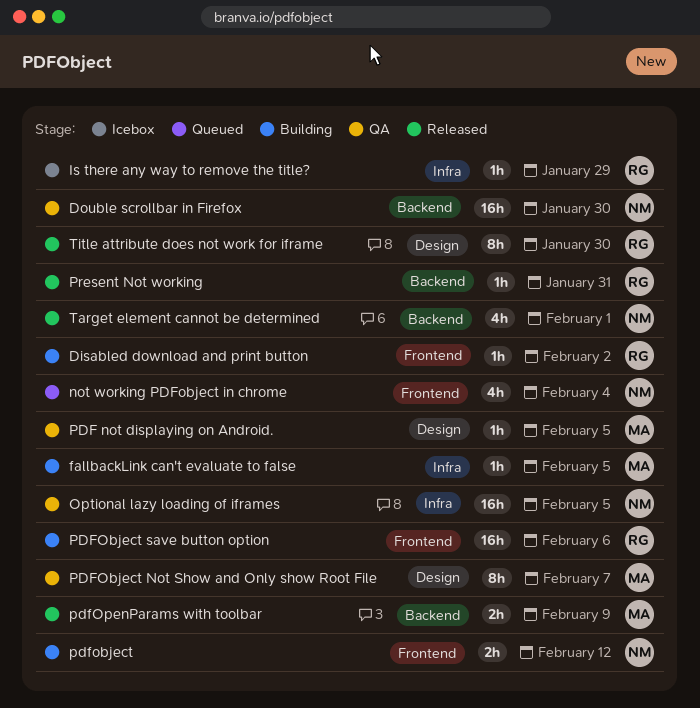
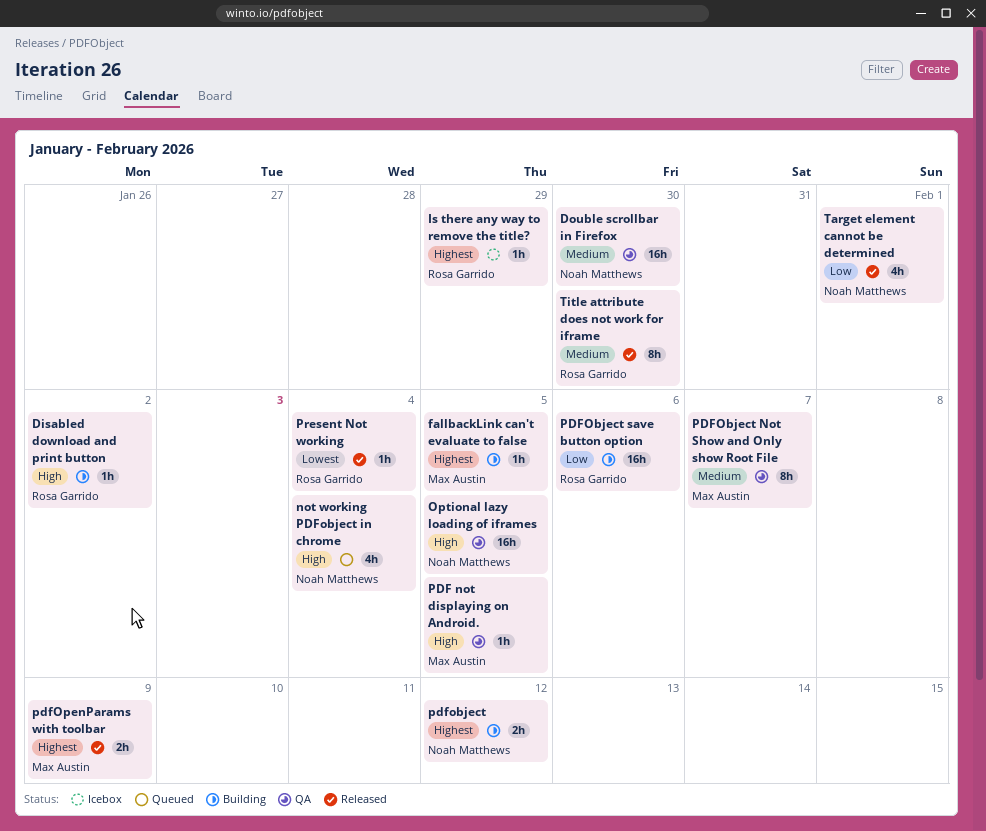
Present Not working, due: Jan 31 -> Feb 4

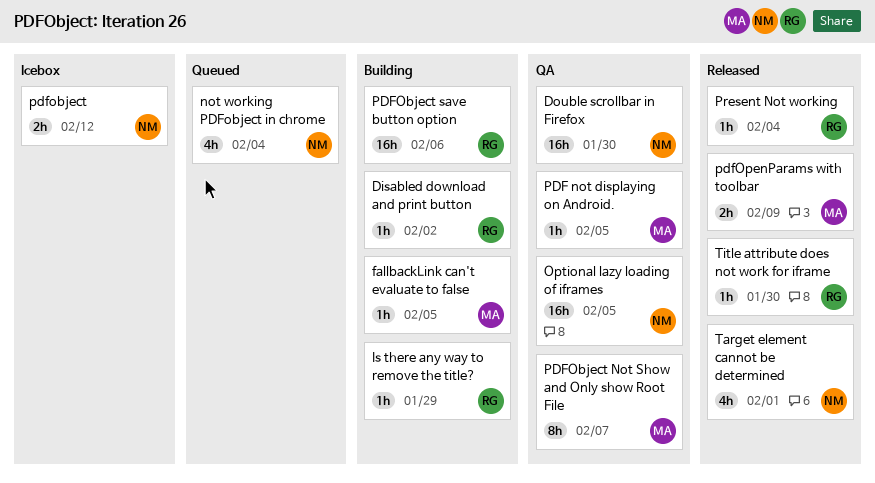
Is there any way to remove the title?, status: Icebox -> Building
pdfobject, status: Building -> Icebox
Title attribute does not work for iframe, estimate: 8h -> 1h

